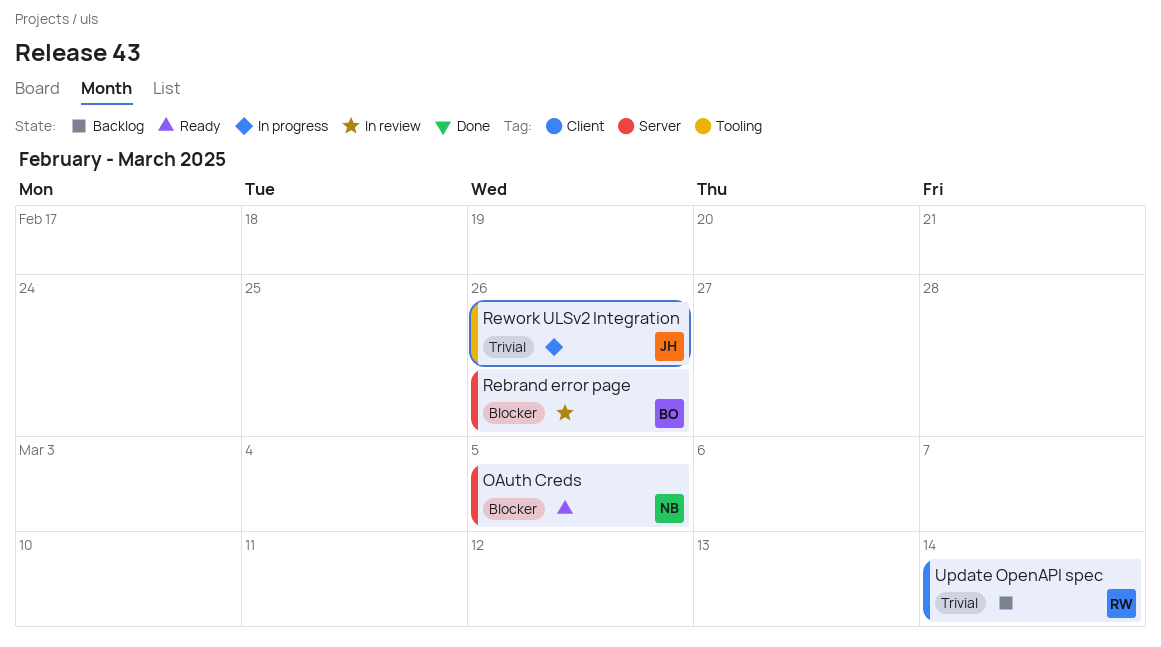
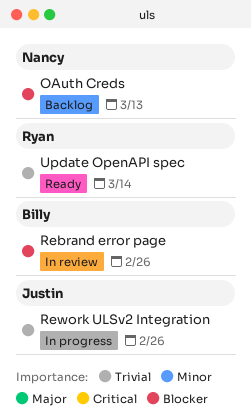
OAuth Creds, status: Ready -> Backlog
OAuth Creds, due: Mar 5 -> Mar 13
Update OpenAPI spec, status: Backlog -> Ready

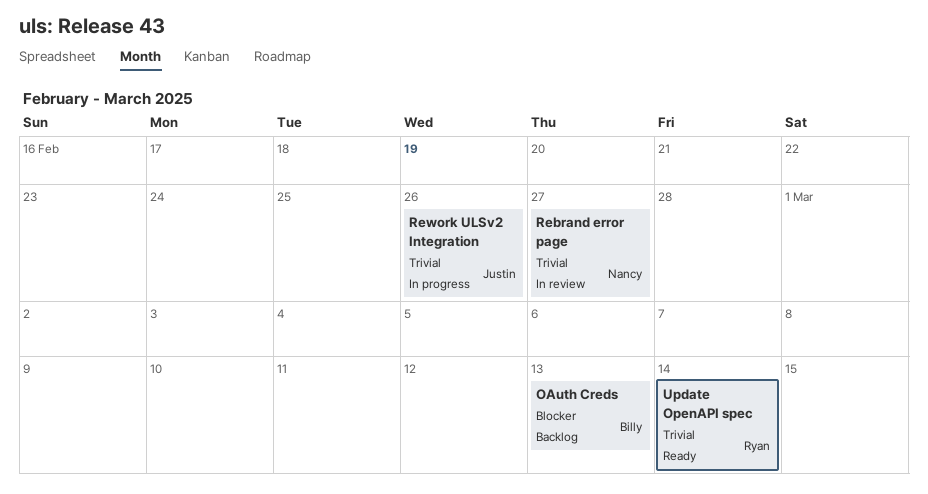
OAuth Creds, owner: Nancy -> Billy
Rebrand error page, owner: Billy -> Nancy
Rebrand error page, priority: Blocker -> Trivial
Rebrand error page, due: Feb 26 -> Feb 27

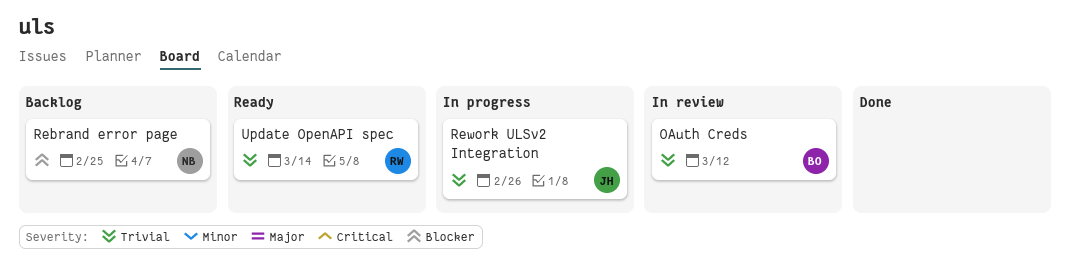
OAuth Creds, status: Backlog -> In review
OAuth Creds, priority: Blocker -> Trivial
OAuth Creds, due: Mar 13 -> Mar 12
Rebrand error page, status: In review -> Backlog
Rebrand error page, priority: Trivial -> Blocker
Rebrand error page, due: Feb 27 -> Feb 25

